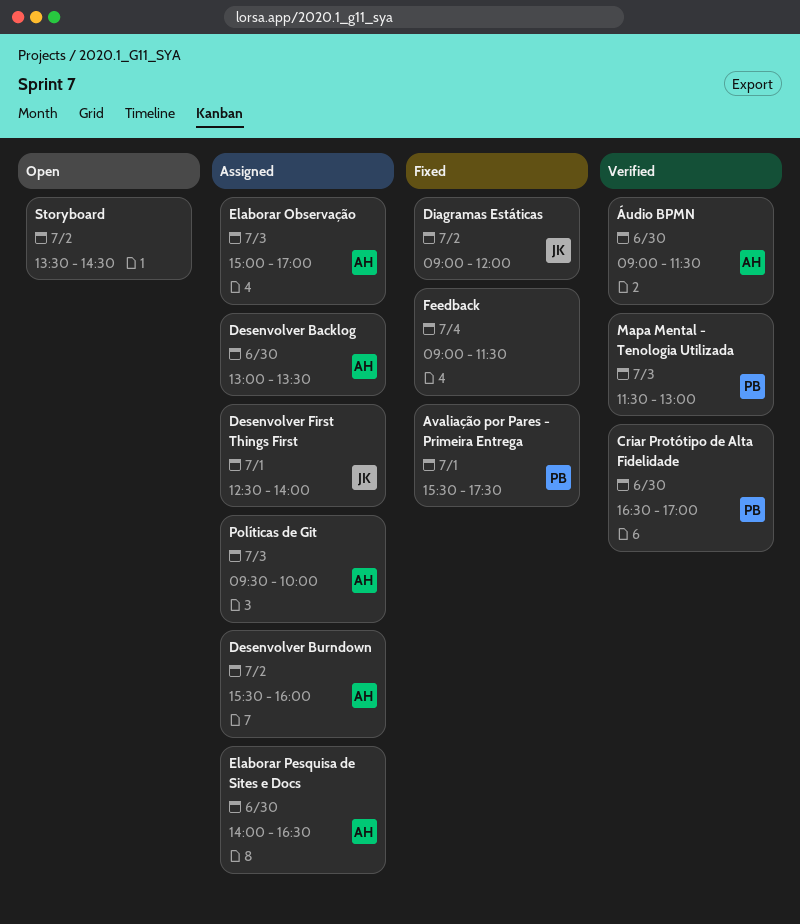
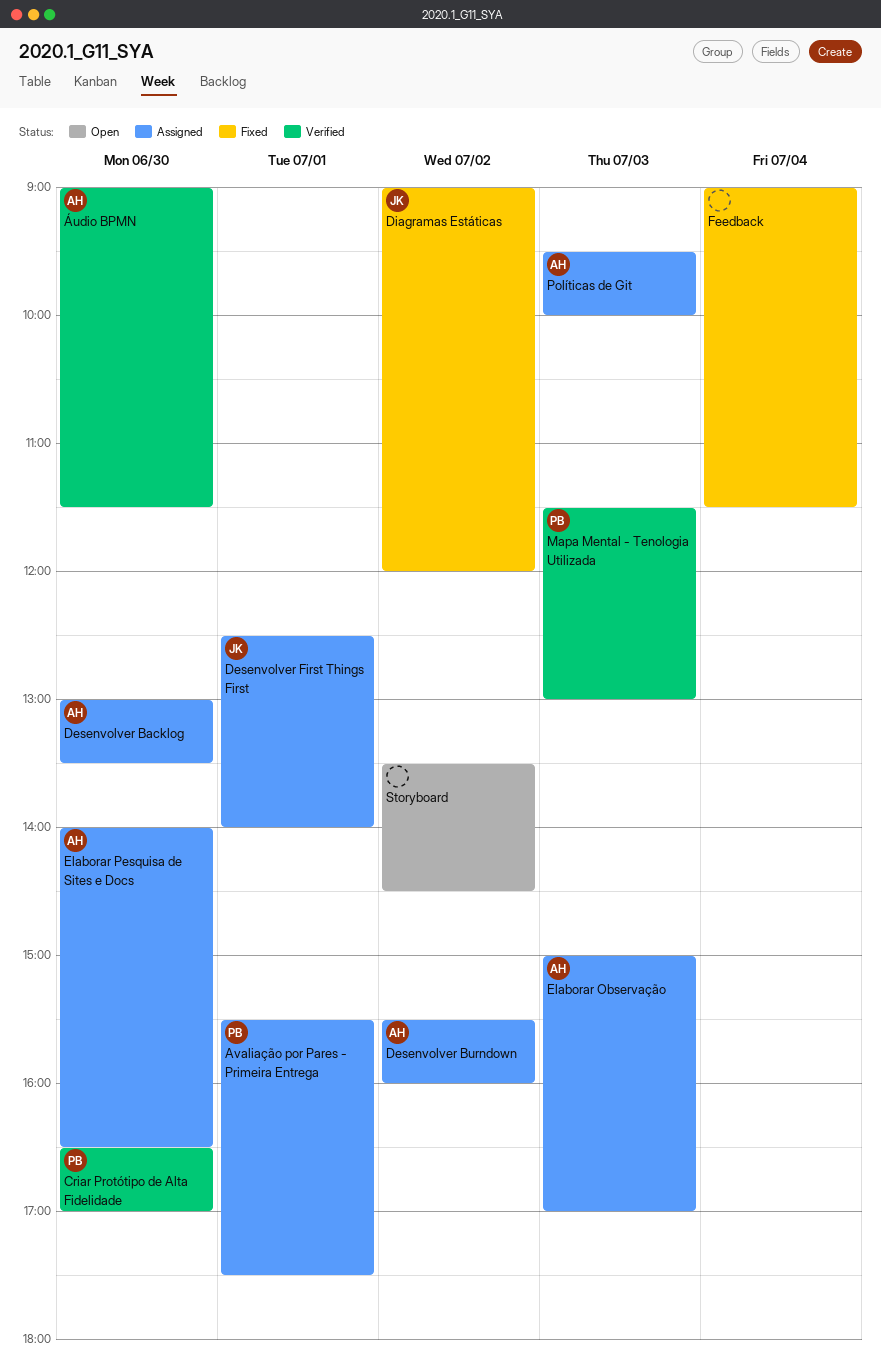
Avaliação por Pares - Primeira Entrega, status: Fixed -> Assigned

